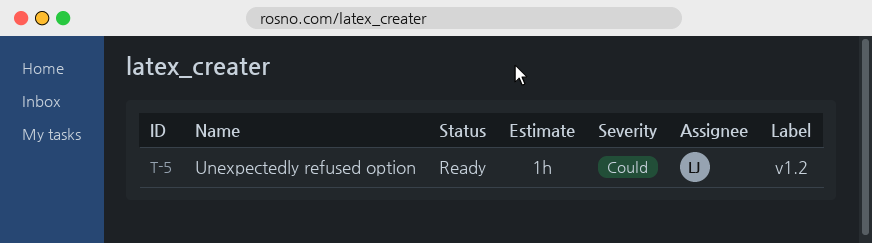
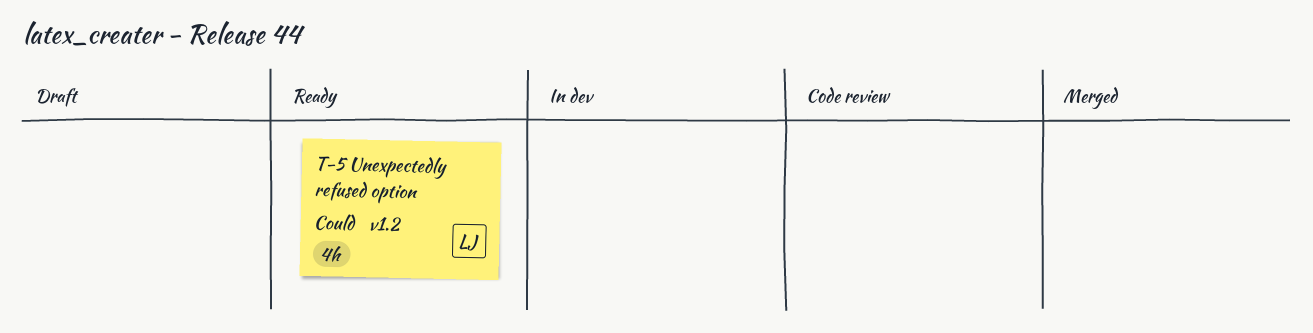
T-5, estimate: 1h -> 4h

